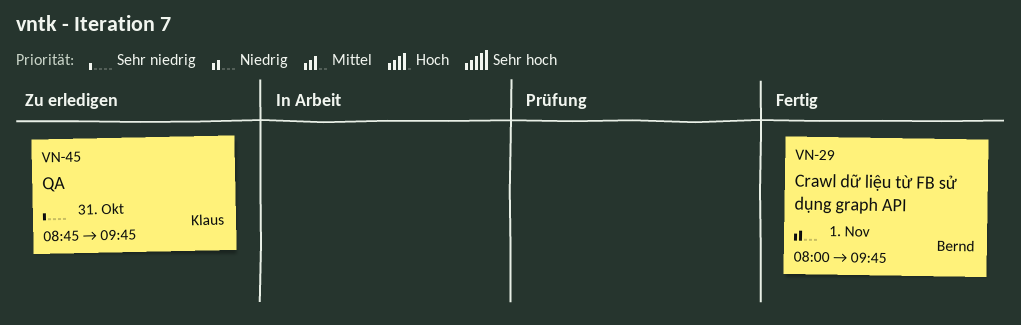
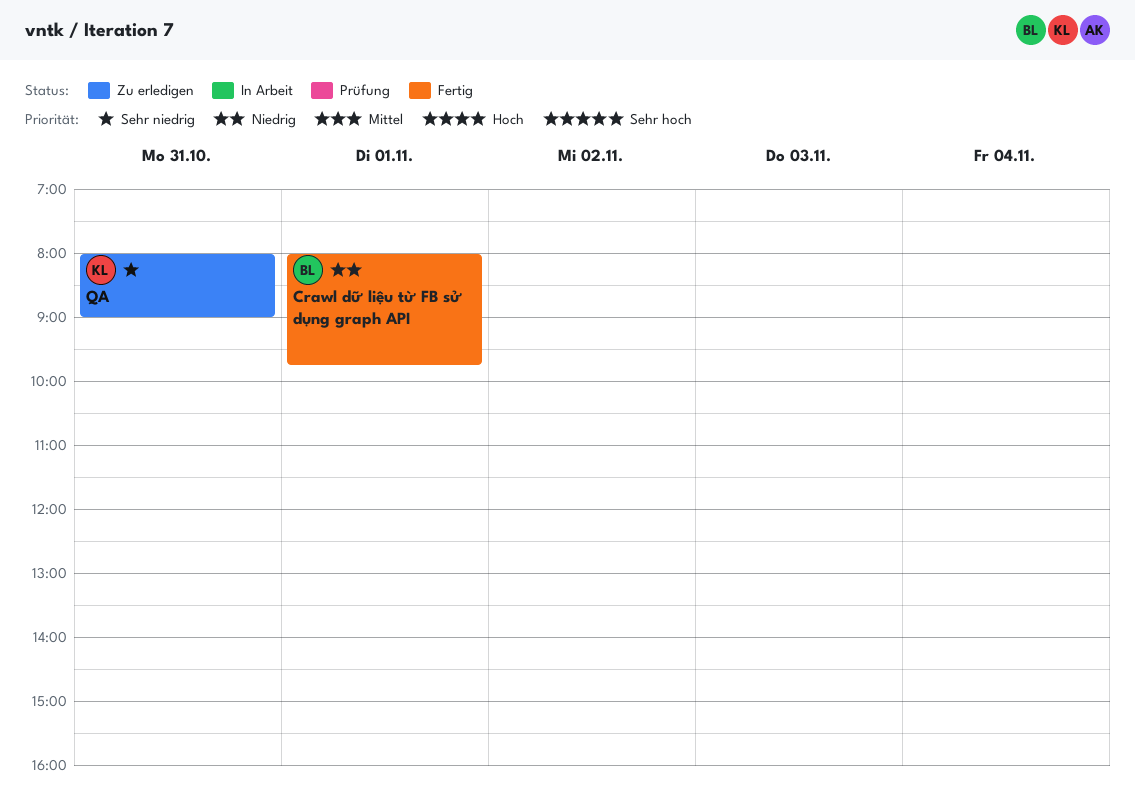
QA, begins: 08:45 -> 08:00
QA, ends: 09:45 -> 09:00

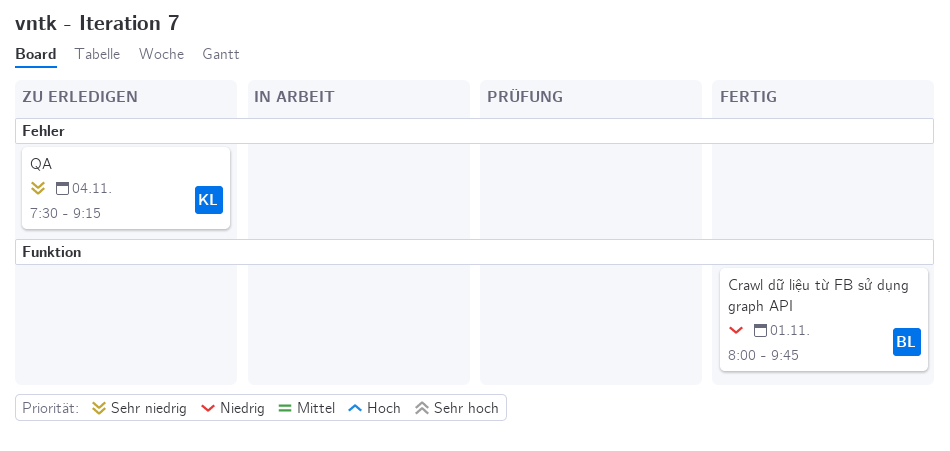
QA, day: Oct 31 -> Nov 4
QA, begins: 08:00 -> 07:30
QA, ends: 09:00 -> 09:15

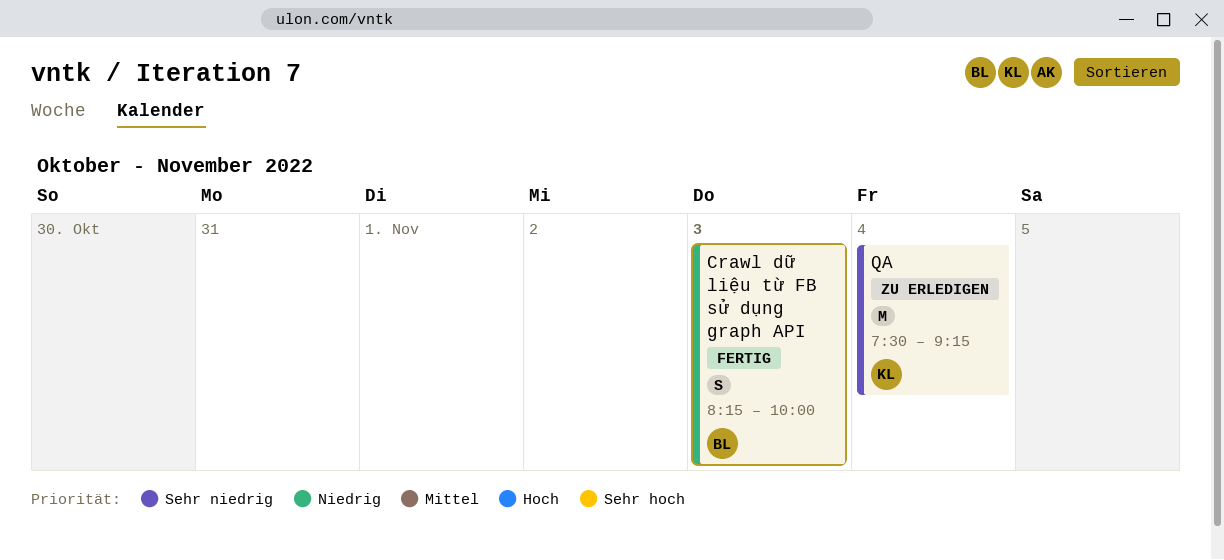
Crawl dữ liệu từ FB sử dụng graph API, day: Nov 1 -> Nov 3
Crawl dữ liệu từ FB sử dụng graph API, begins: 08:00 -> 08:15
Crawl dữ liệu từ FB sử dụng graph API, ends: 09:45 -> 10:00

